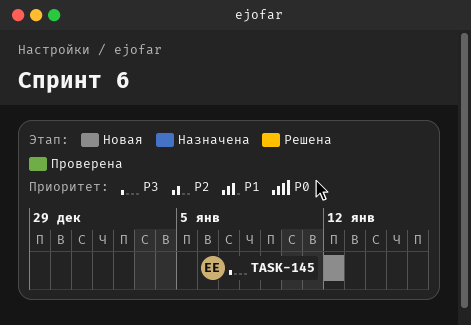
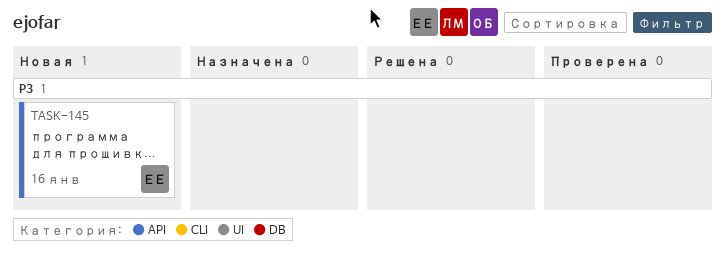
TASK-145, due: Jan 12 -> Jan 16

